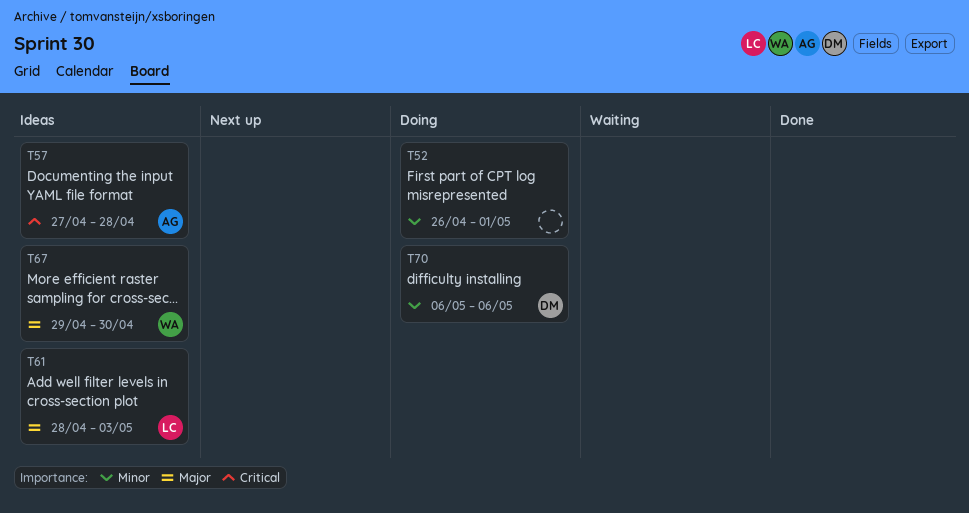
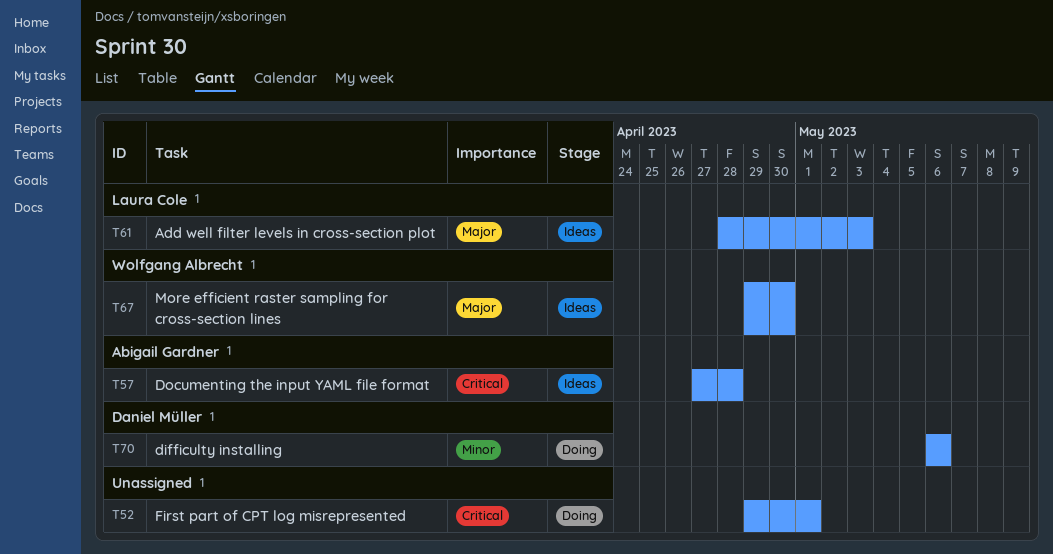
T52, priority: Minor -> Critical
T52, start: Apr 26 -> Apr 29

